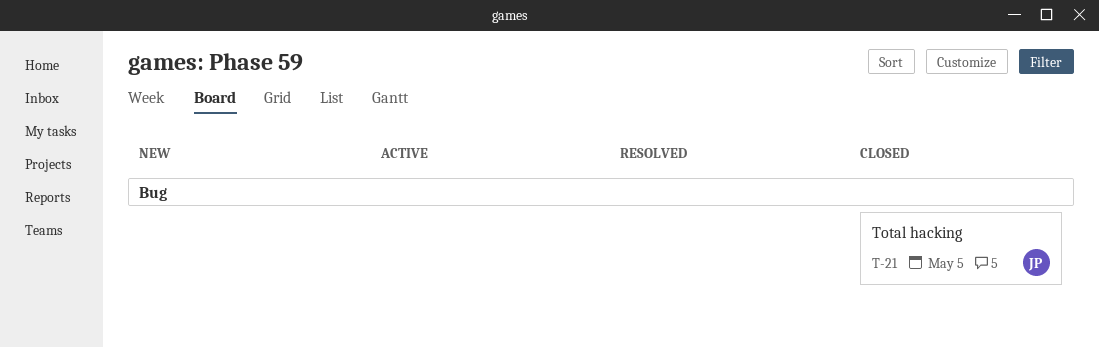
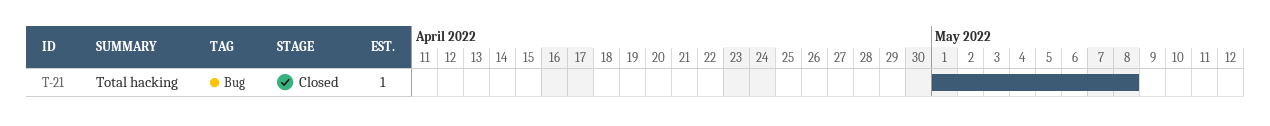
T-21, due: May 5 -> May 8

